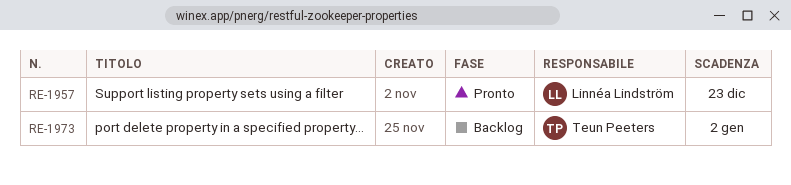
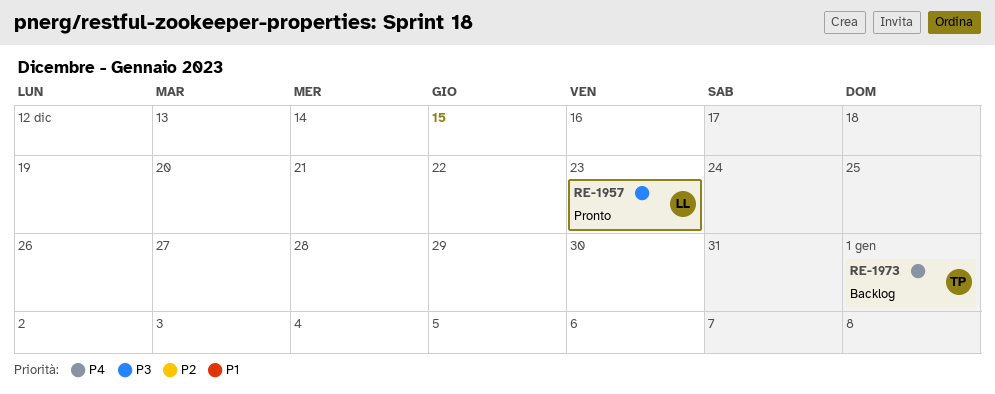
RE-1973, due: Jan 2 -> Jan 1

